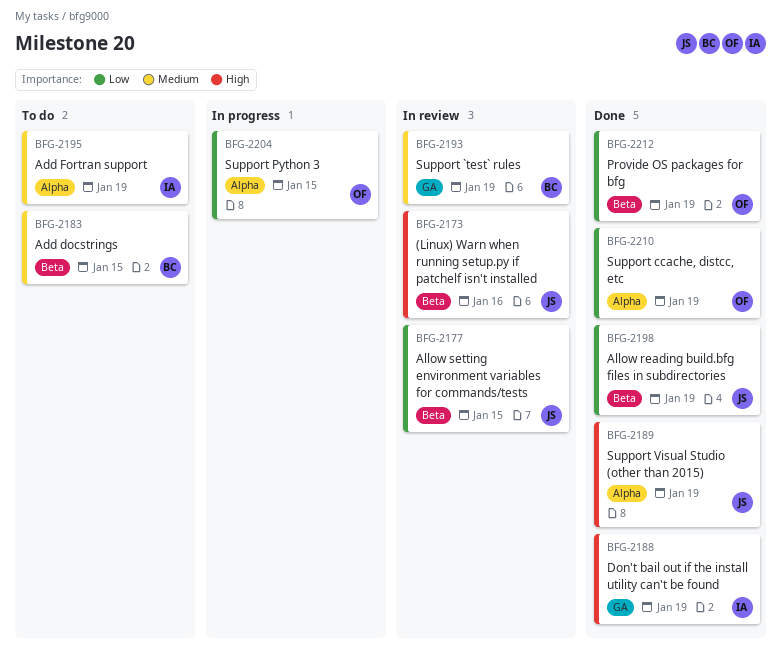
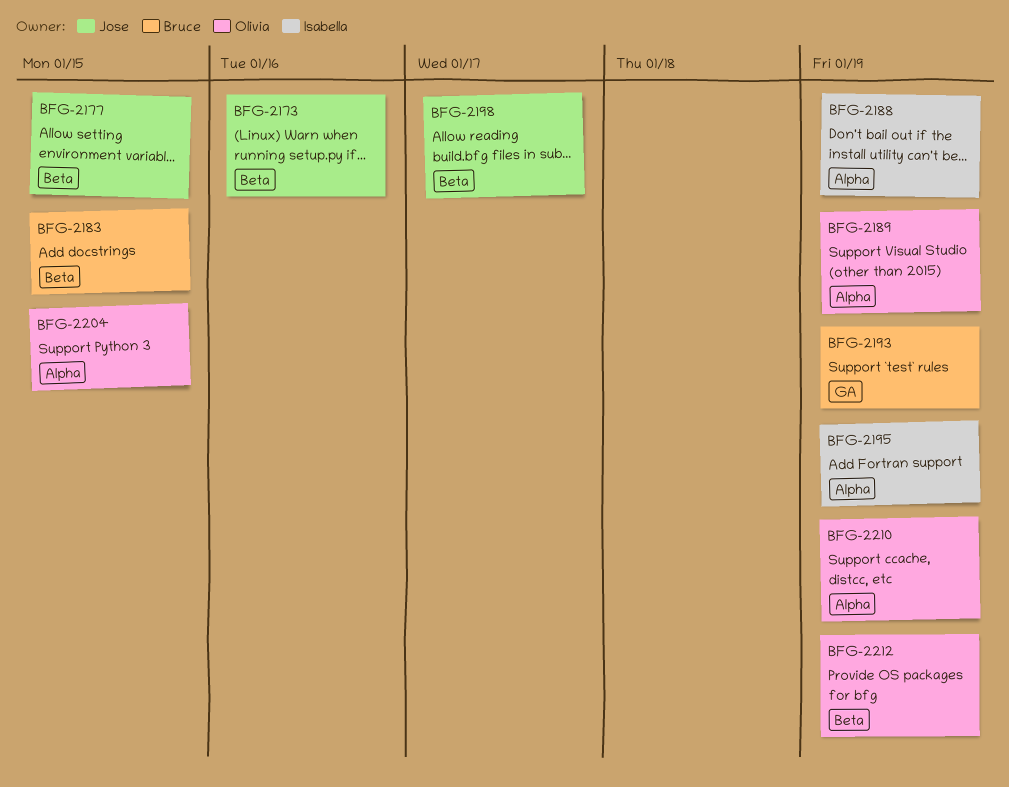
BFG-2188, label: GA -> Alpha
BFG-2189, owner: Jose -> Olivia
BFG-2198, due: Jan 19 -> Jan 17

